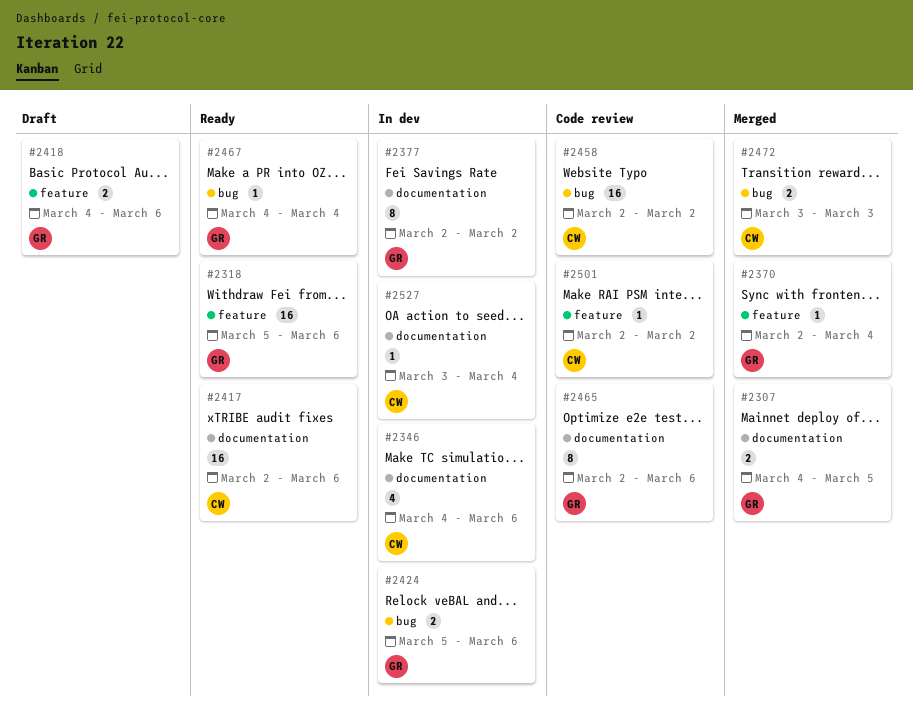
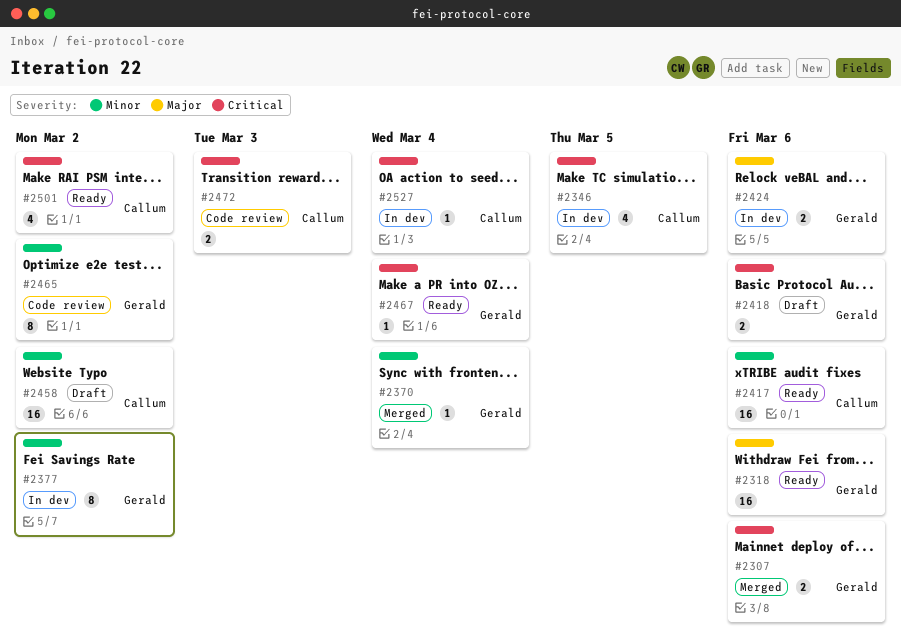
#2307, due: Mar 5 -> Mar 6
#2346, due: Mar 6 -> Mar 5
#2458, status: Code review -> Draft
#2465, due: Mar 6 -> Mar 2
#2472, status: Merged -> Code review
#2501, status: Code review -> Ready
#2501, estimate: 1 -> 4

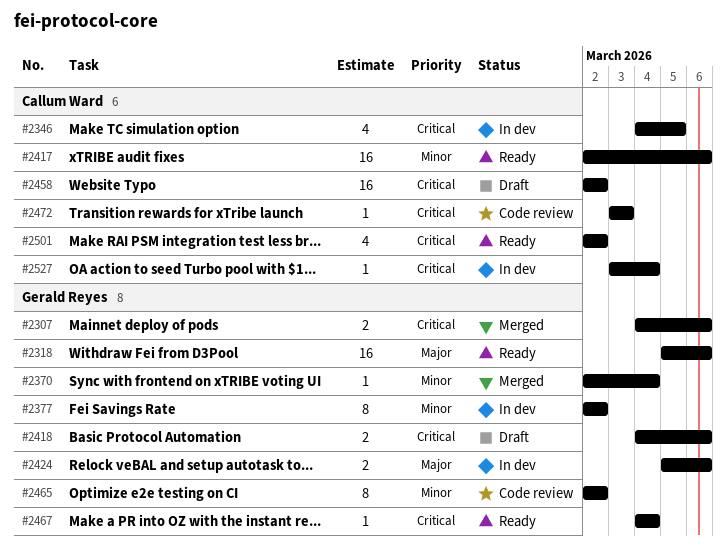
#2458, priority: Minor -> Critical
#2472, estimate: 2 -> 1

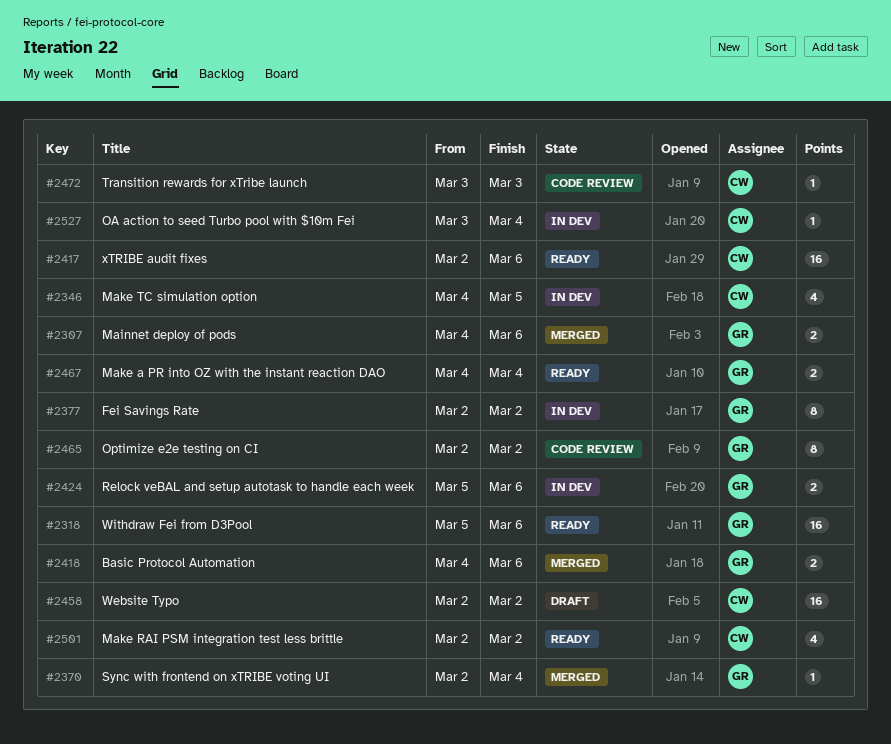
#2418, status: Draft -> Merged
#2467, estimate: 1 -> 2

